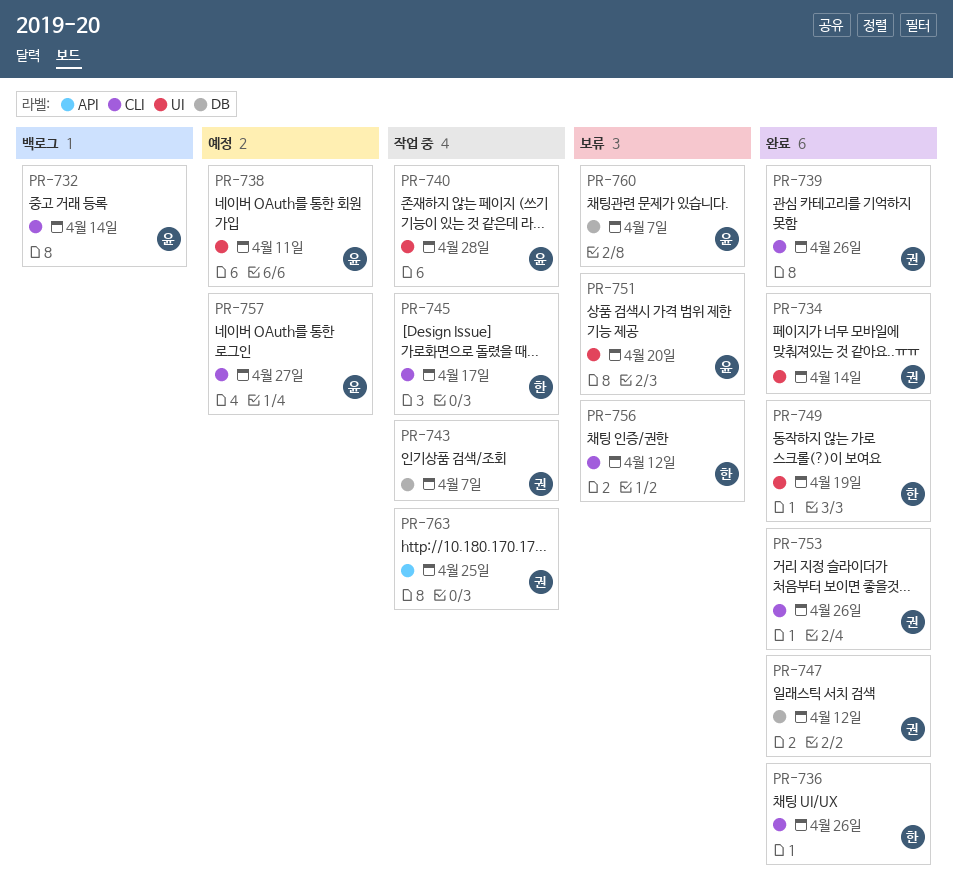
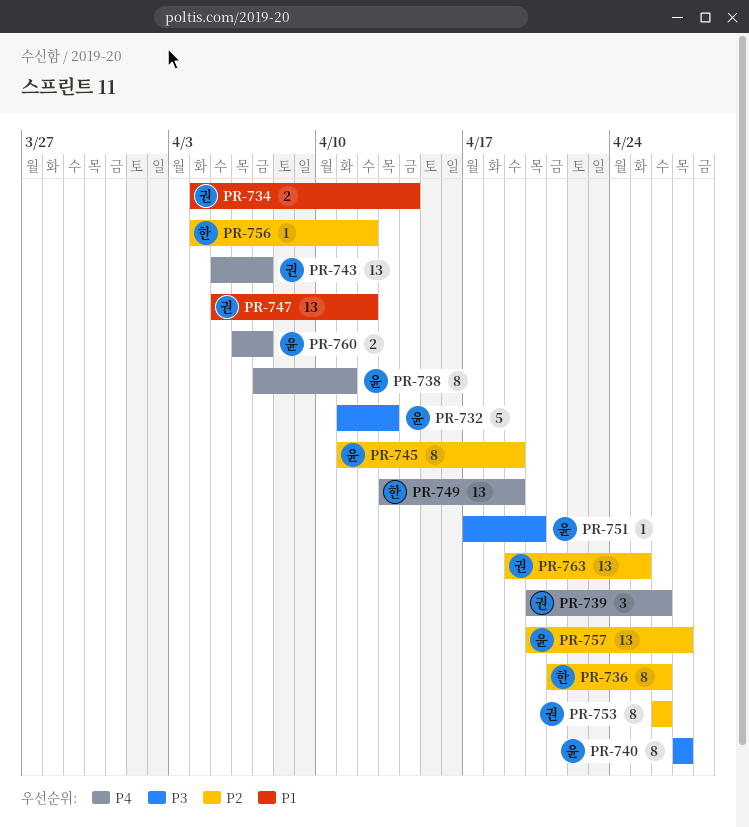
PR-732, due: Apr 14 -> Apr 13
PR-740, due: Apr 28 -> Apr 27
PR-745, owner: 한 -> 윤
PR-745, due: Apr 17 -> Apr 19

